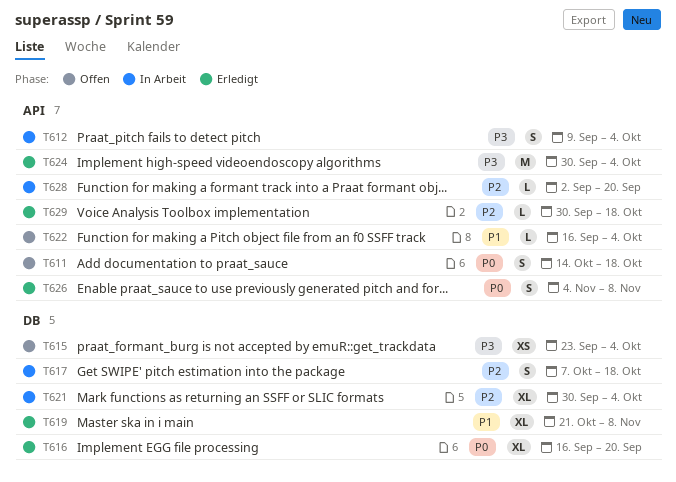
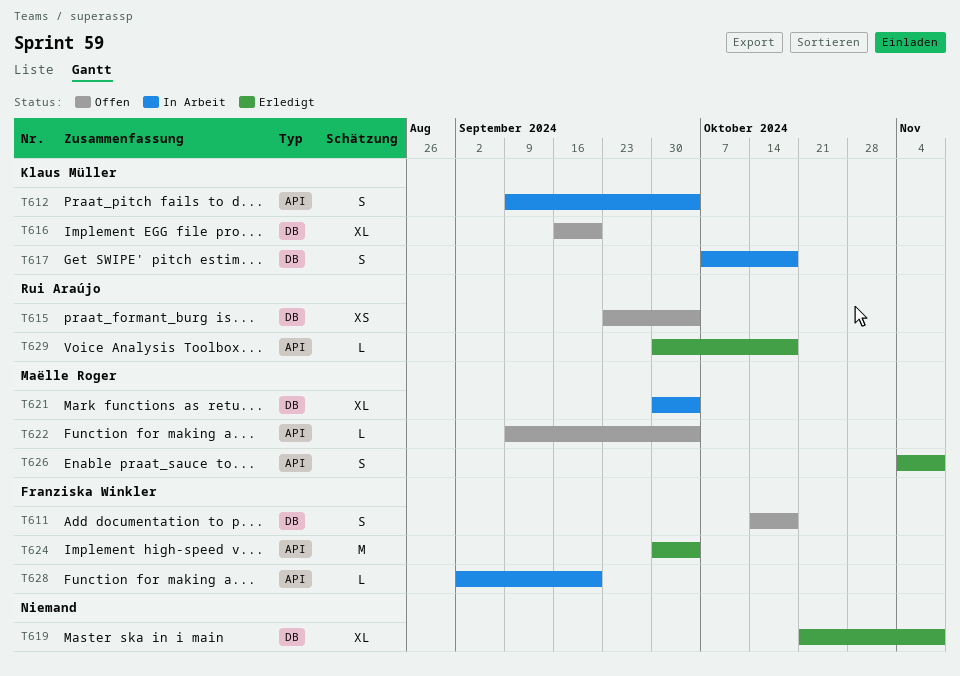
T611, label: API -> DB
T616, status: Erledigt -> Offen
T622, start: Sep 16 -> Sep 9

